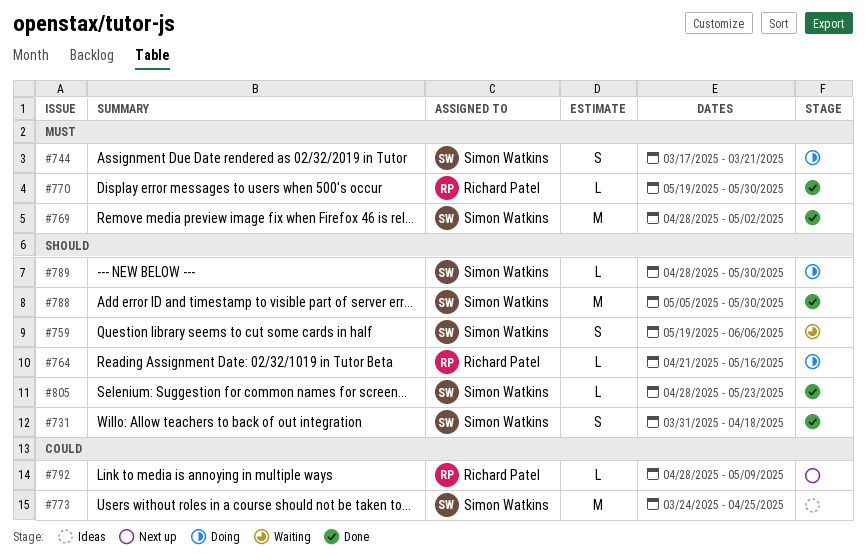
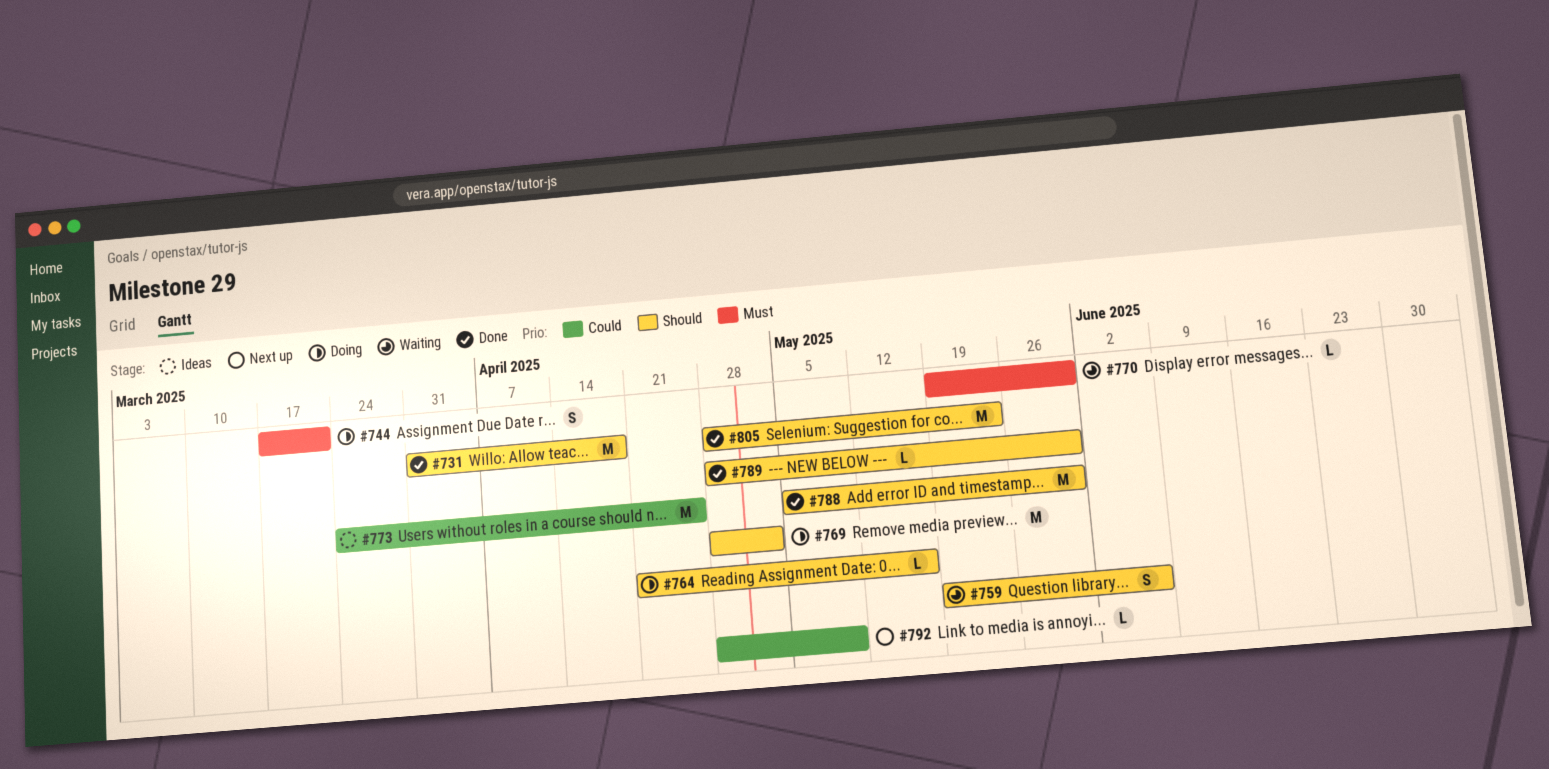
#731, estimate: S -> M
#769, status: Done -> Doing
#769, priority: Must -> Should
#770, status: Done -> Waiting
#789, status: Doing -> Done
#805, estimate: L -> M

